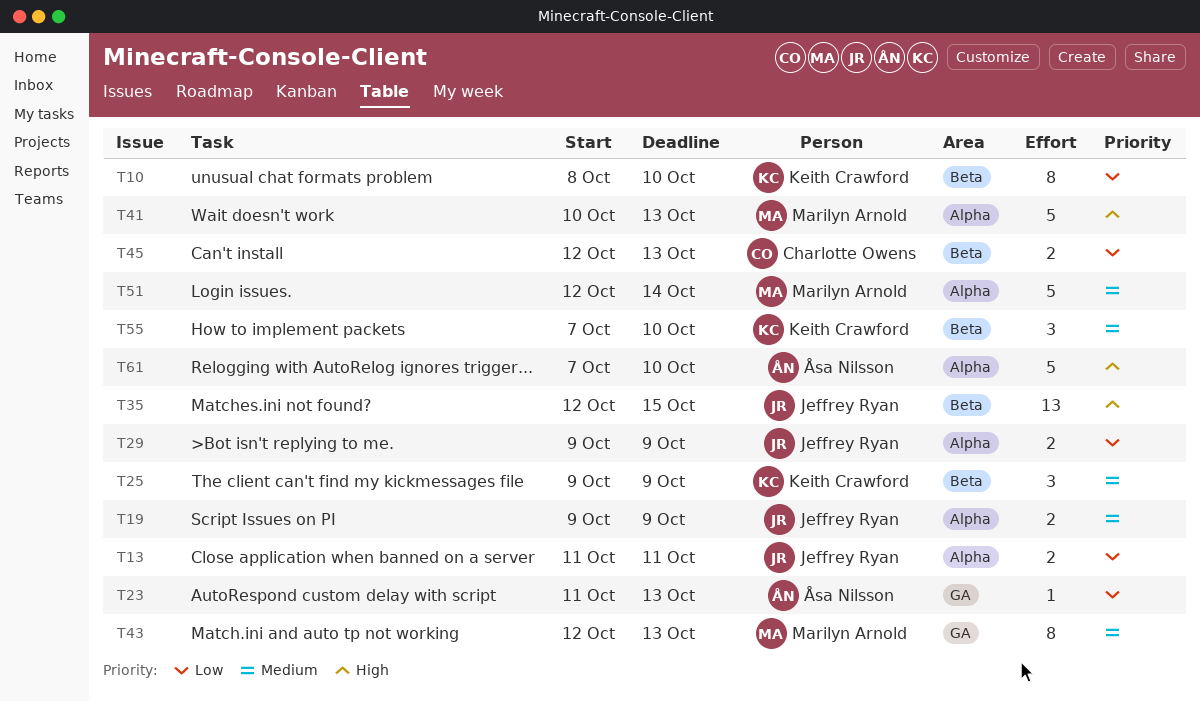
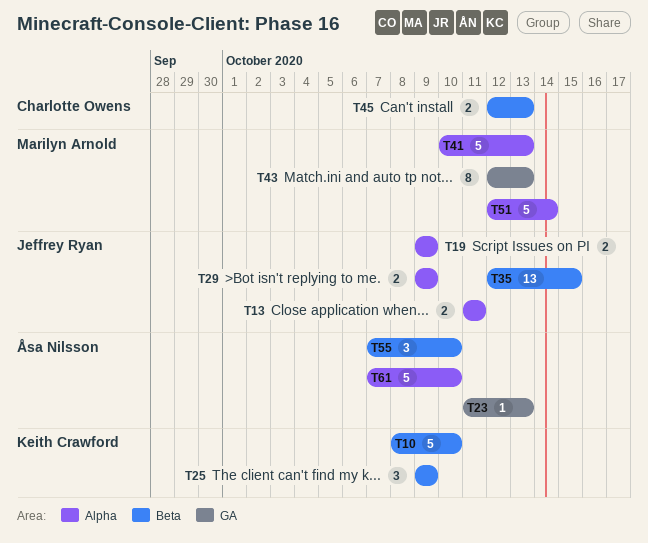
T10, estimate: 8 -> 5
T55, owner: Keith Crawford -> Åsa Nilsson

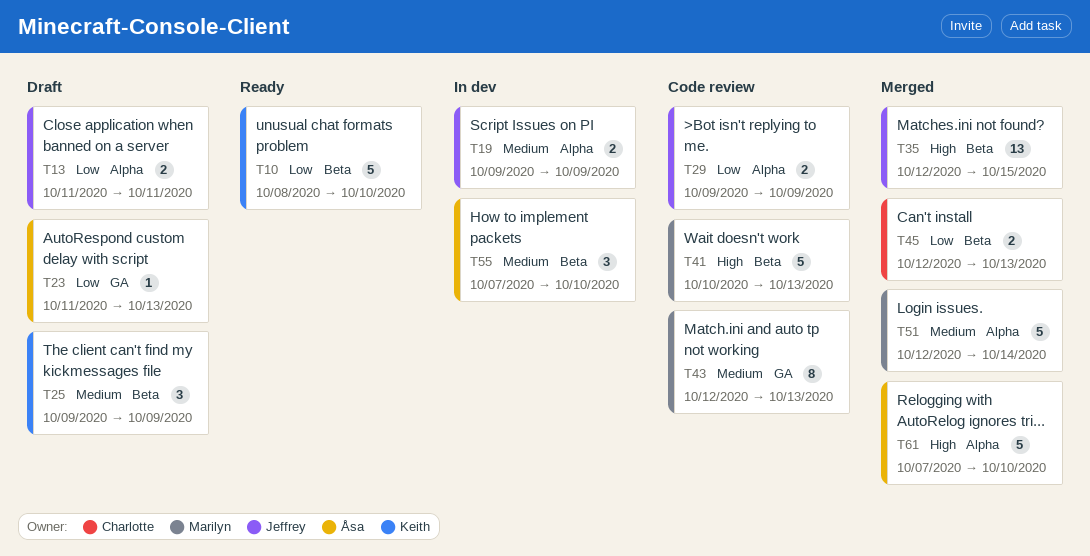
T41, label: Alpha -> Beta

